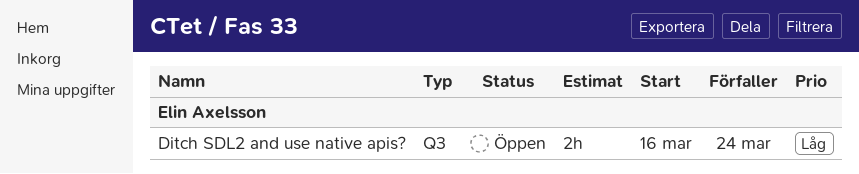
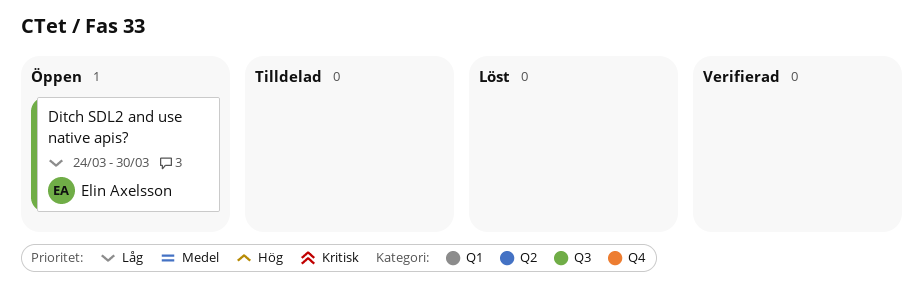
Ditch SDL2 and use native apis?, start: Mar 16 -> Mar 24
Ditch SDL2 and use native apis?, due: Mar 24 -> Mar 30

